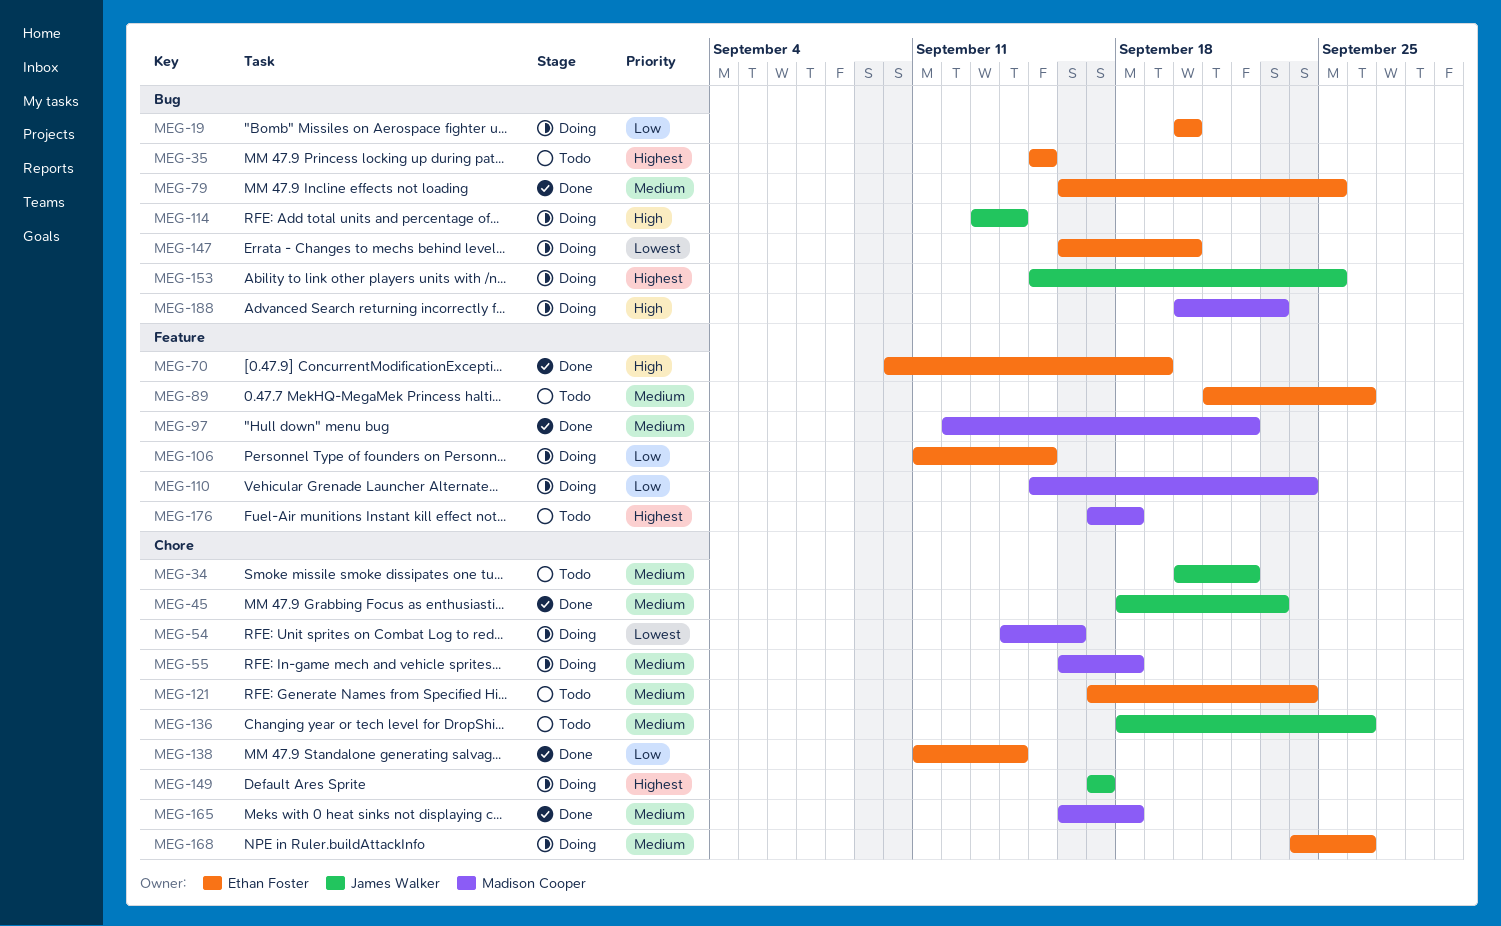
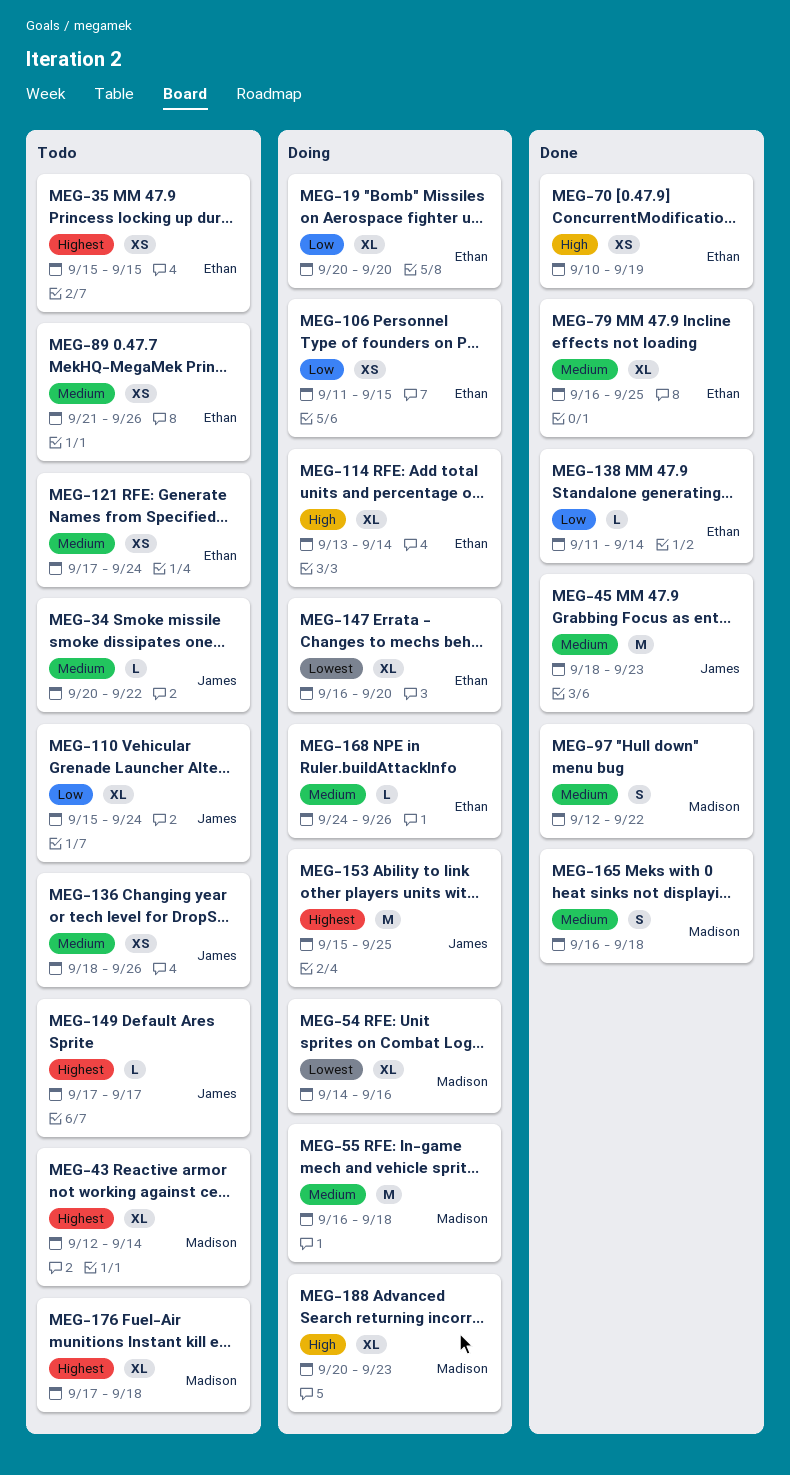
MEG-43: none -> present
MEG-110, status: Doing -> Todo
MEG-110, owner: Madison Cooper -> James Walker
MEG-114, owner: James Walker -> Ethan Foster
MEG-149, status: Doing -> Todo

